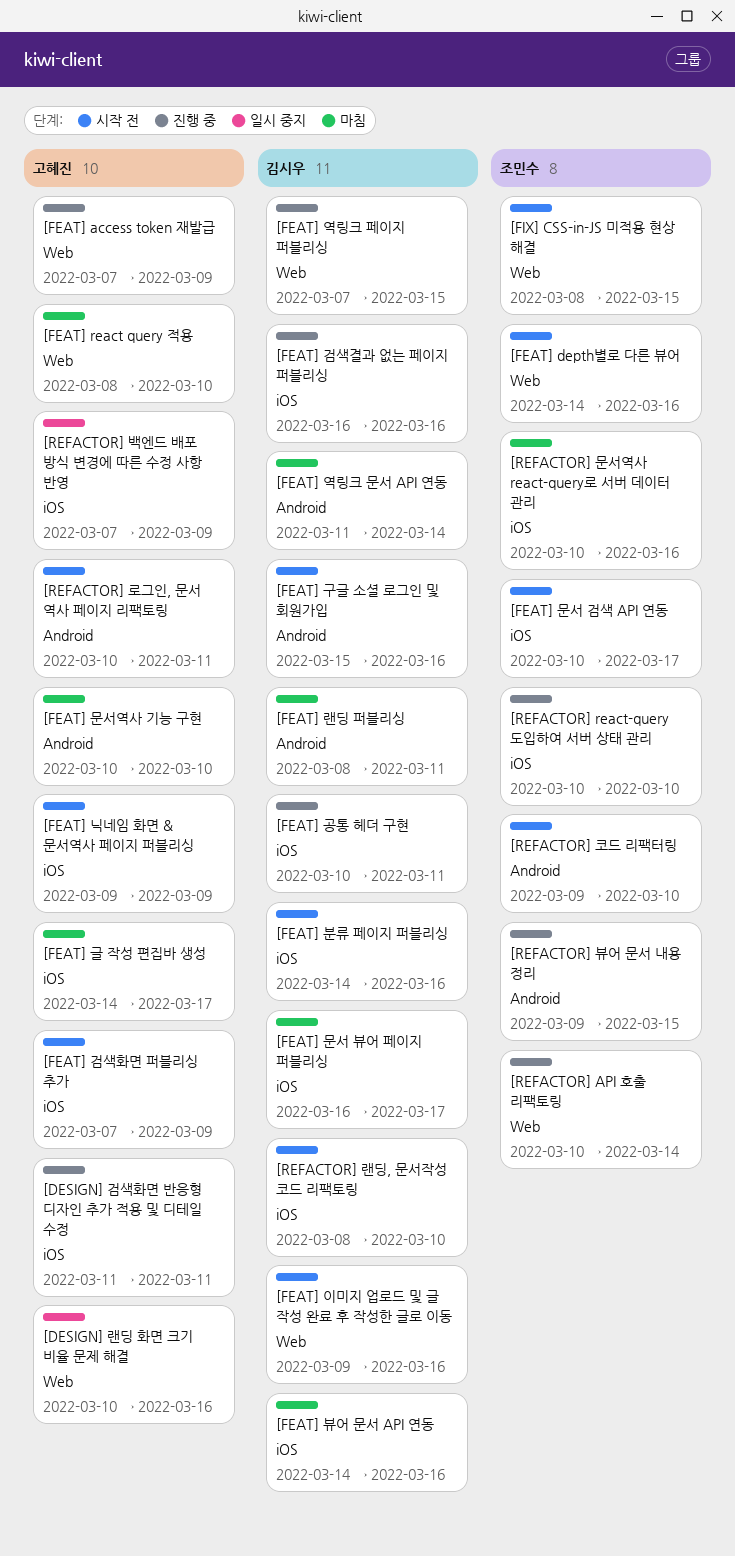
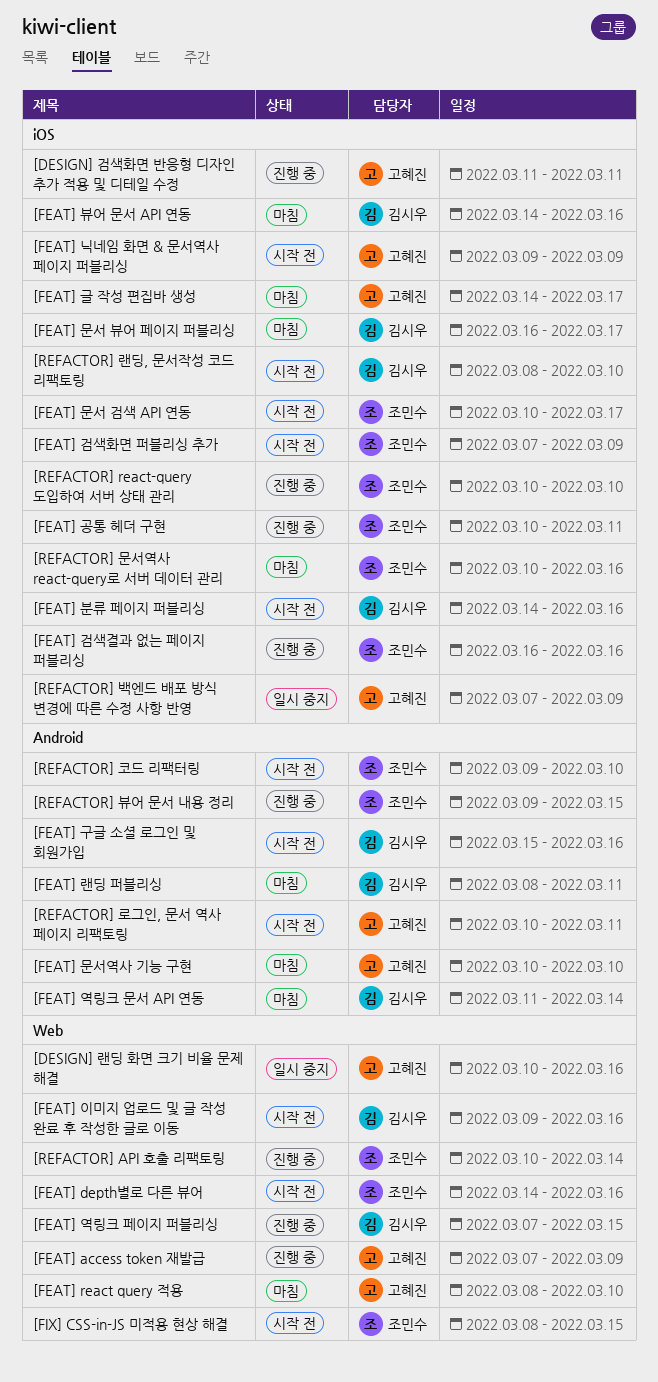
[FEAT] 검색결과 없는 페이지 퍼블리싱, owner: 김시우 -> 조민수
[FEAT] 검색화면 퍼블리싱 추가, owner: 고혜진 -> 조민수
[FEAT] 공통 헤더 구현, owner: 김시우 -> 조민수

